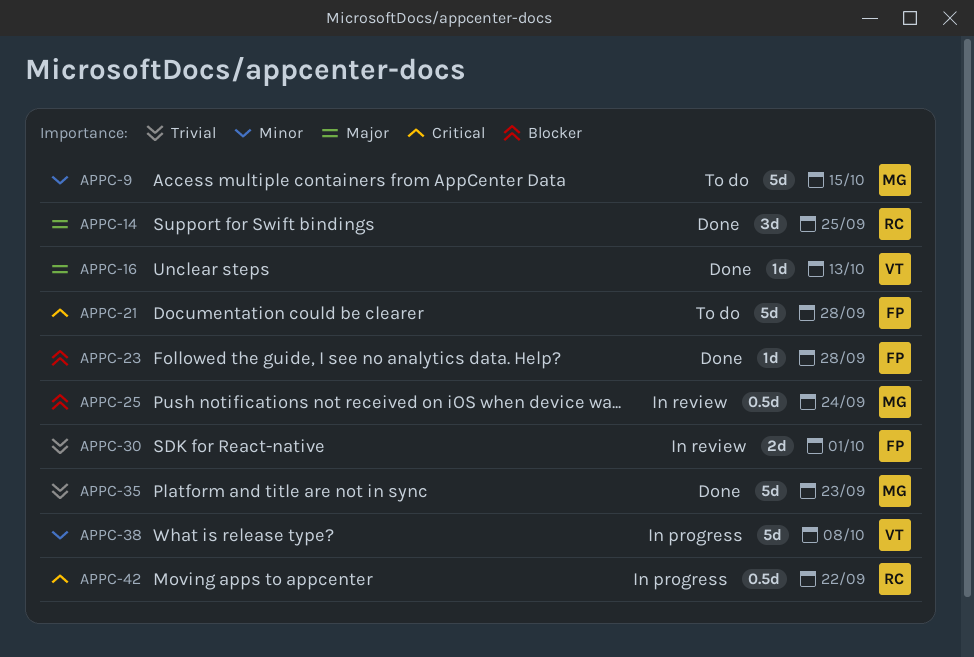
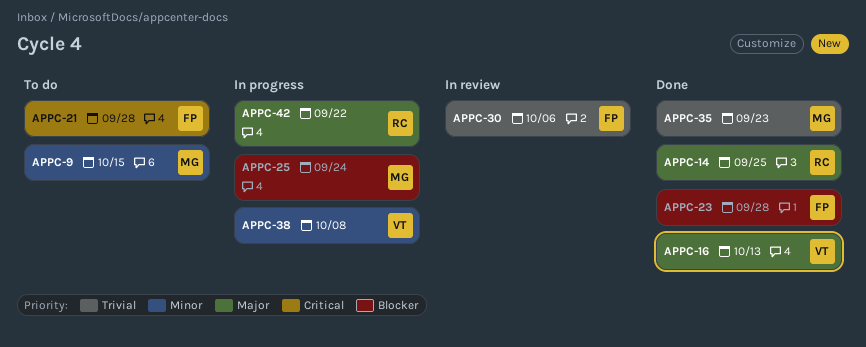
APPC-25, status: In review -> In progress
APPC-30, due: Oct 1 -> Oct 6
APPC-42, priority: Critical -> Major

